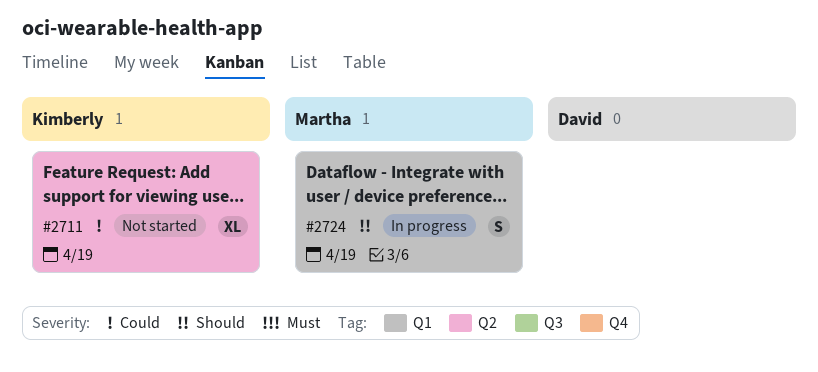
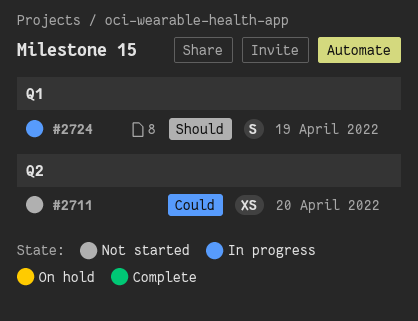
#2711, estimate: XL -> XS
#2711, due: Apr 19 -> Apr 20

